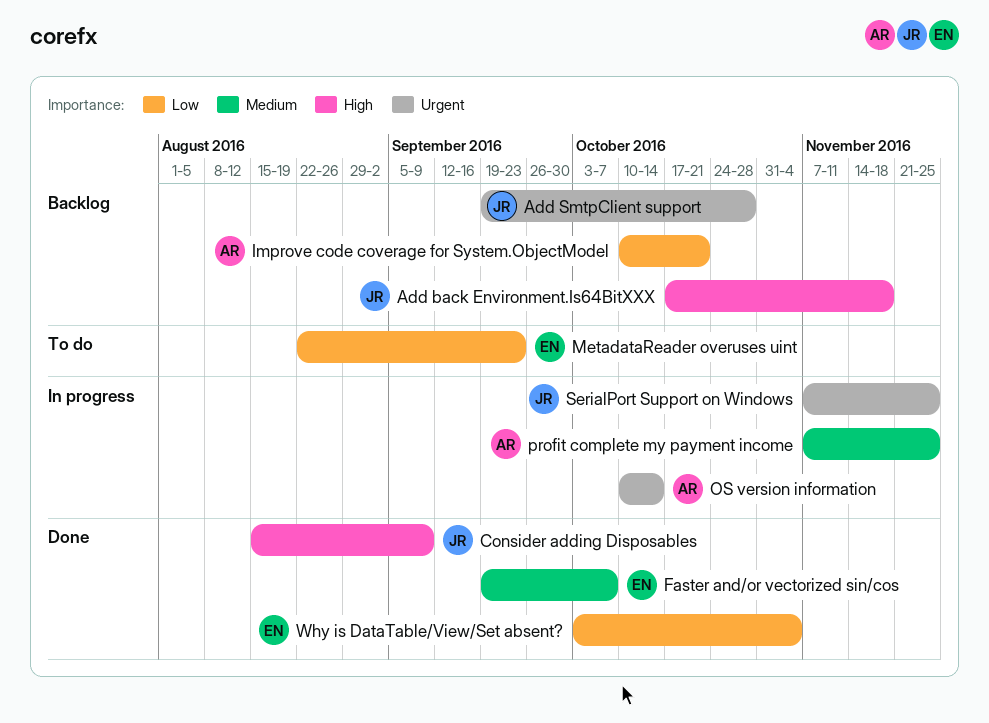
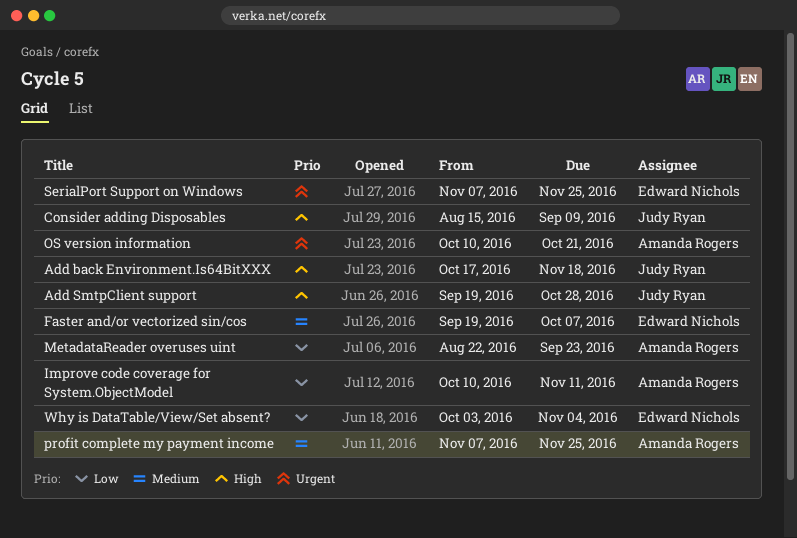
Add SmtpClient support, priority: Urgent -> High
Improve code coverage for System.ObjectModel, due: Oct 21 -> Nov 11
MetadataReader overuses uint, owner: Edward Nichols -> Amanda Rogers
OS version information, due: Oct 14 -> Oct 21
SerialPort Support on Windows, owner: Judy Ryan -> Edward Nichols

